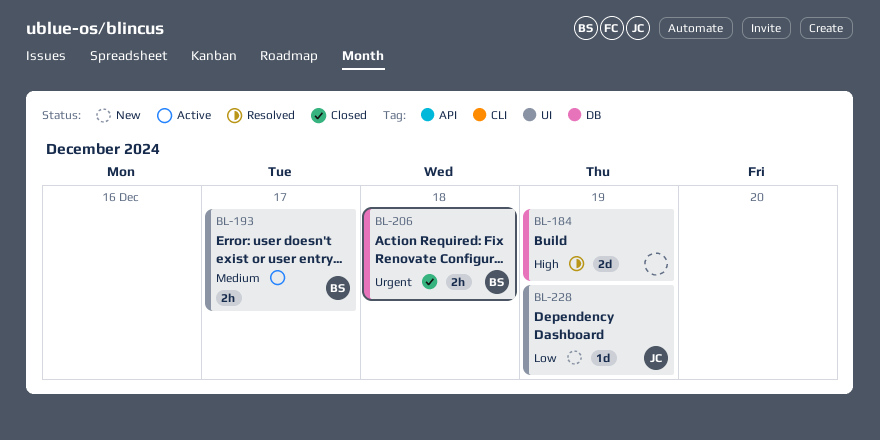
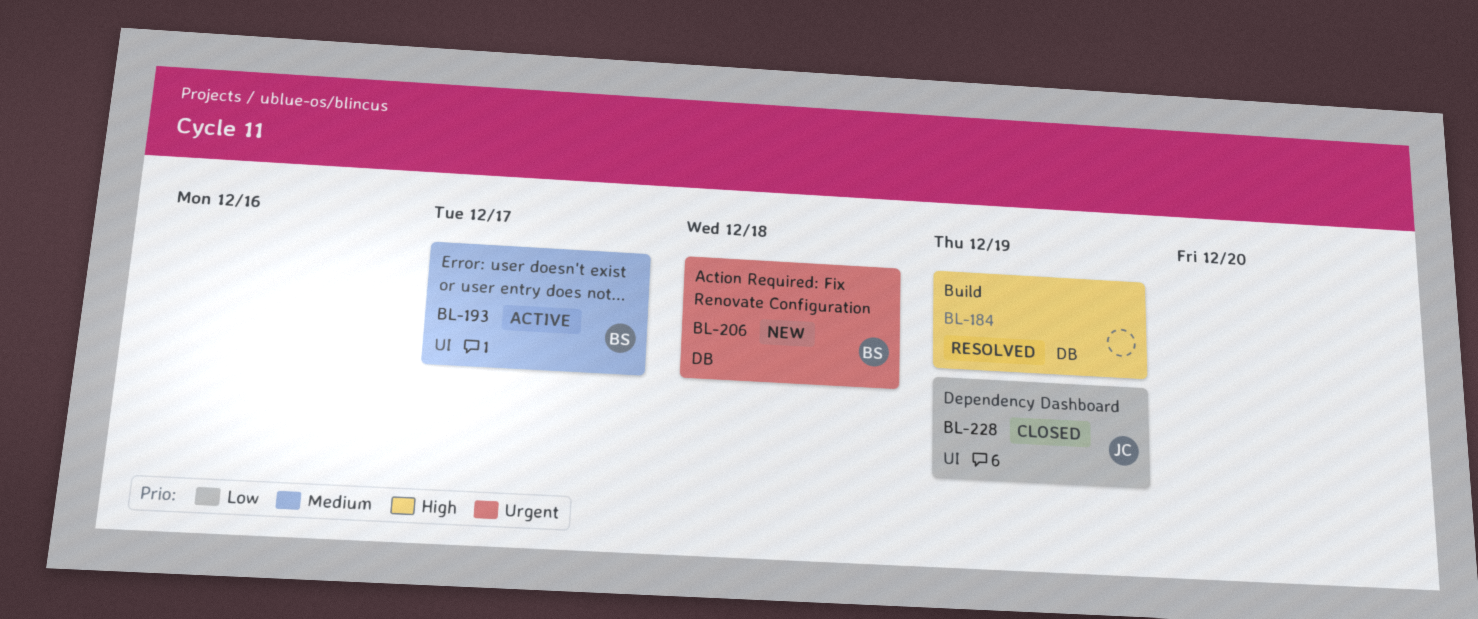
BL-206, status: Closed -> New
BL-228, status: New -> Closed

